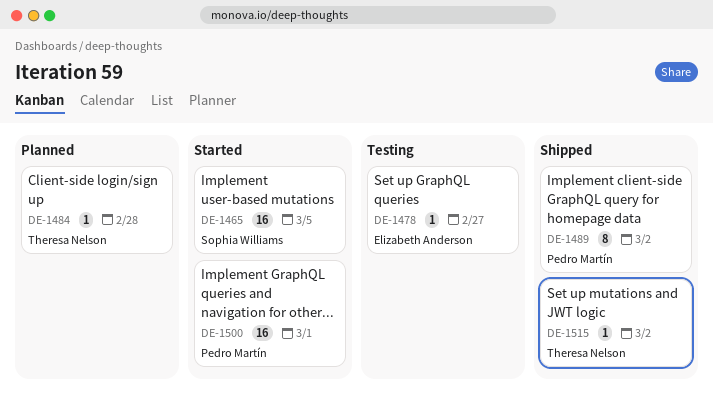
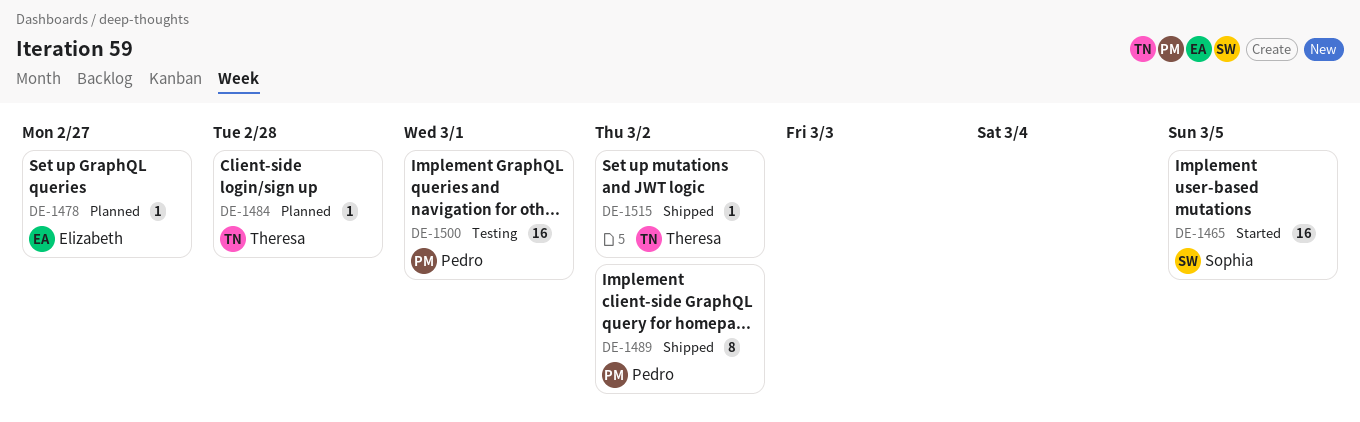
DE-1478, status: Testing -> Planned
DE-1500, status: Started -> Testing

